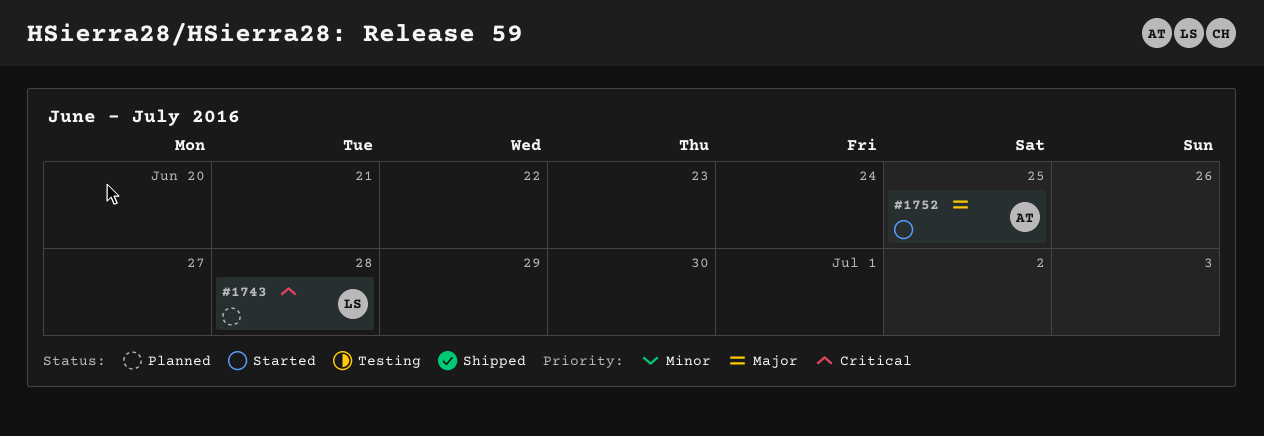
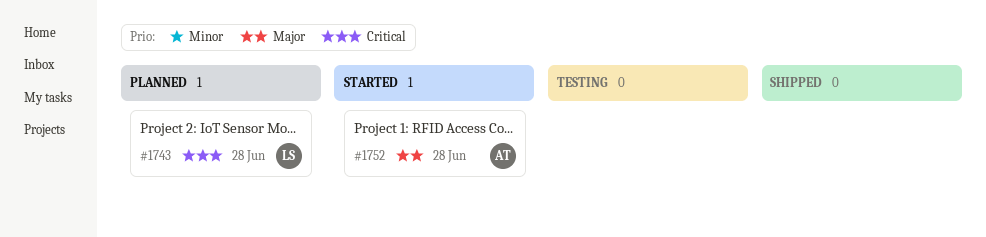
#1752, due: Jun 25 -> Jun 28

